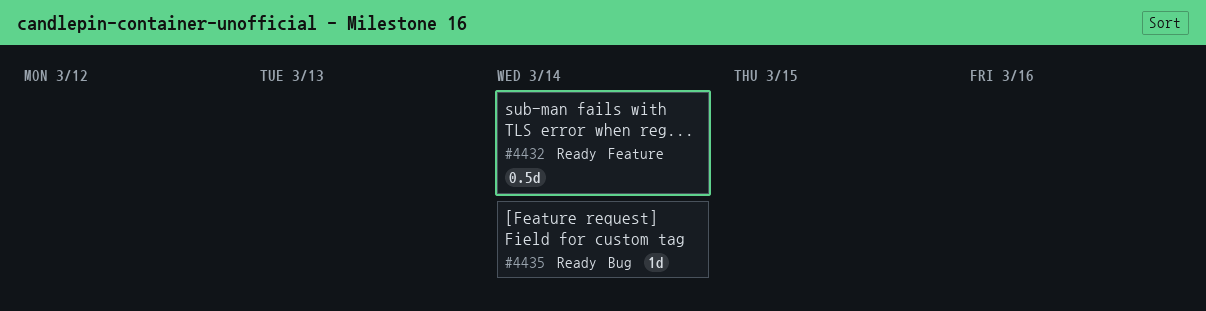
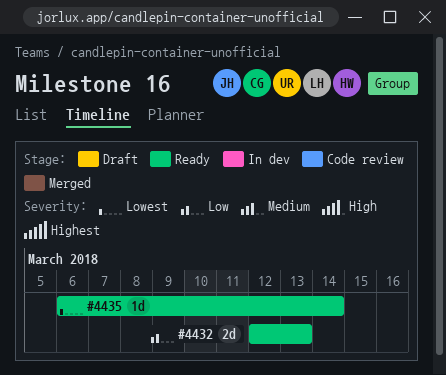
#4432, estimate: 0.5d -> 2d
#4432, due: Mar 14 -> Mar 13

